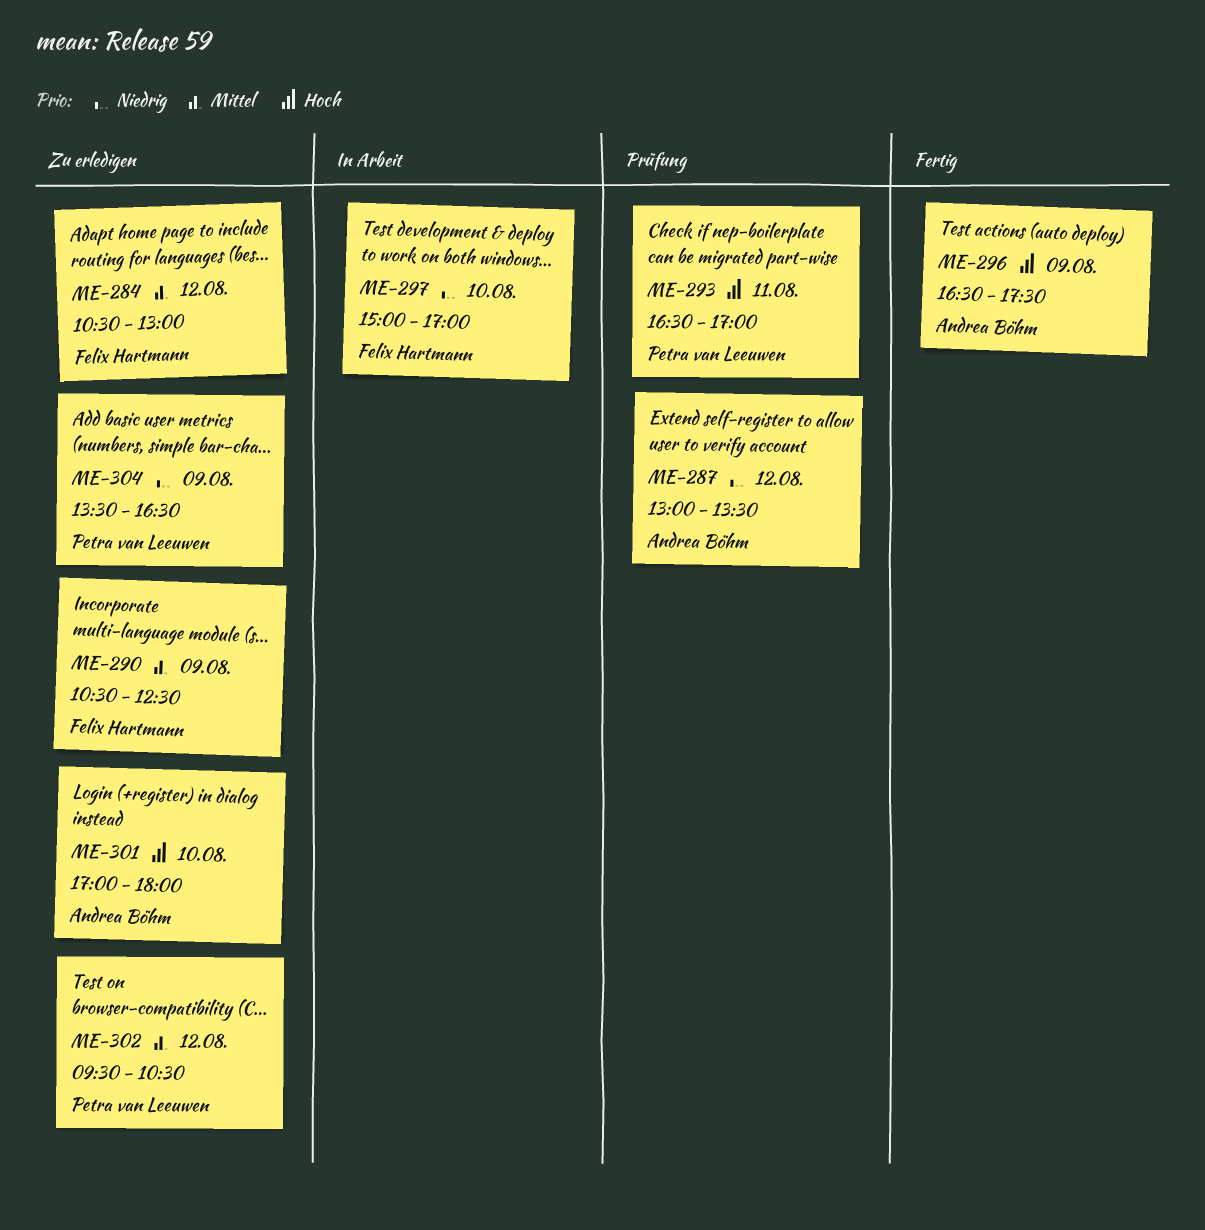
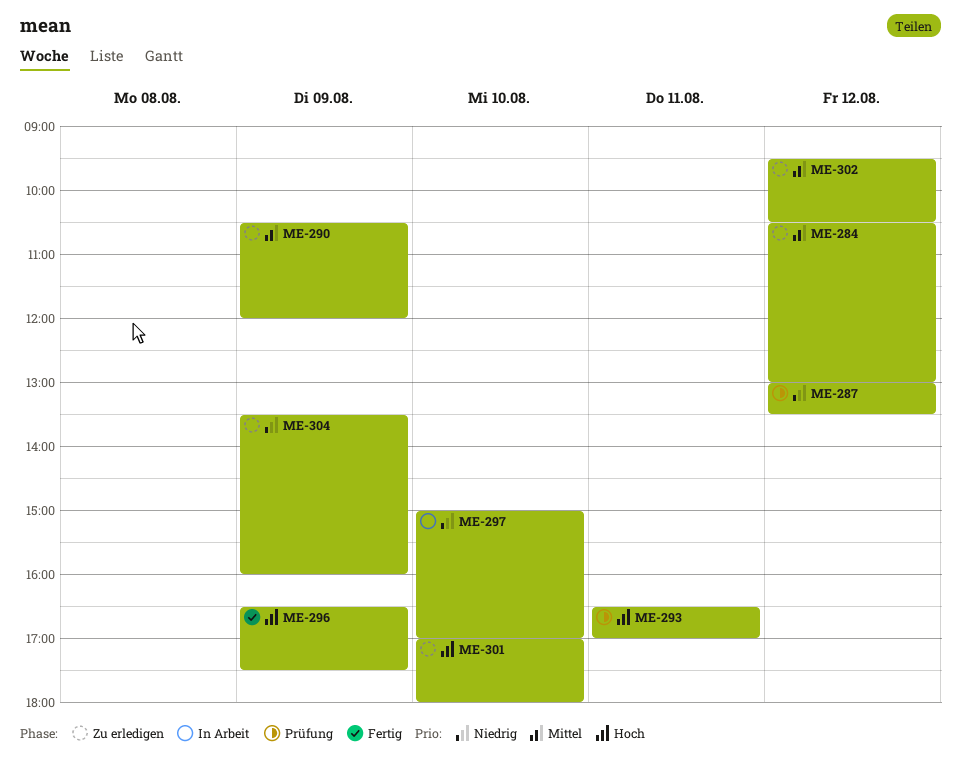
ME-290, ends: 12:30 -> 12:00
ME-304, ends: 16:30 -> 16:00

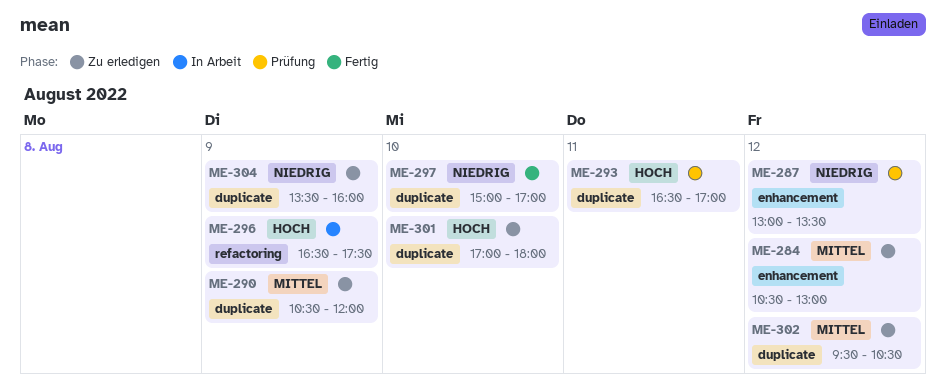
ME-296, status: Fertig -> In Arbeit
ME-297, status: In Arbeit -> Fertig

